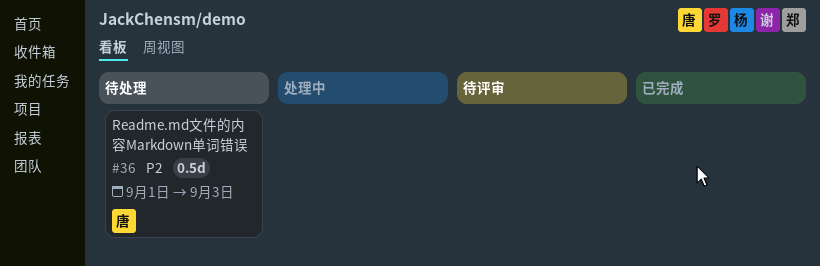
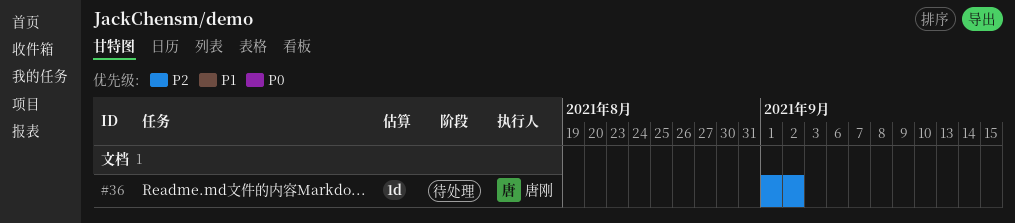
#36, estimate: 0.5d -> 1d
#36, due: Sep 3 -> Sep 2

